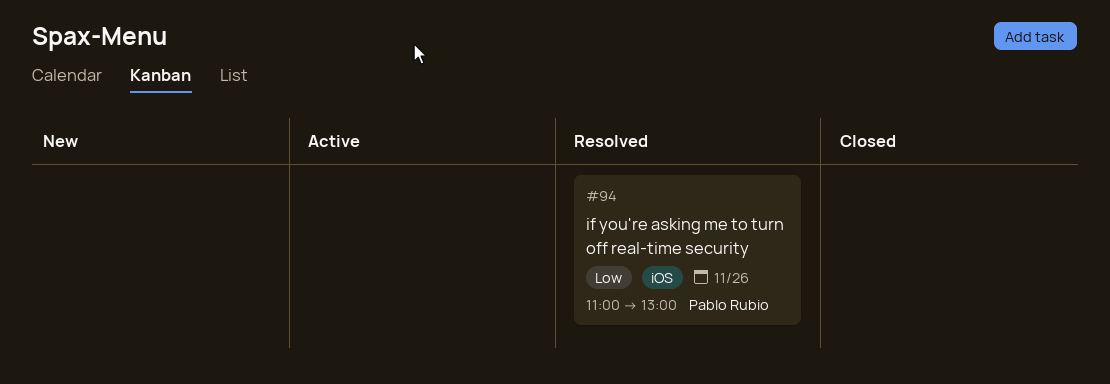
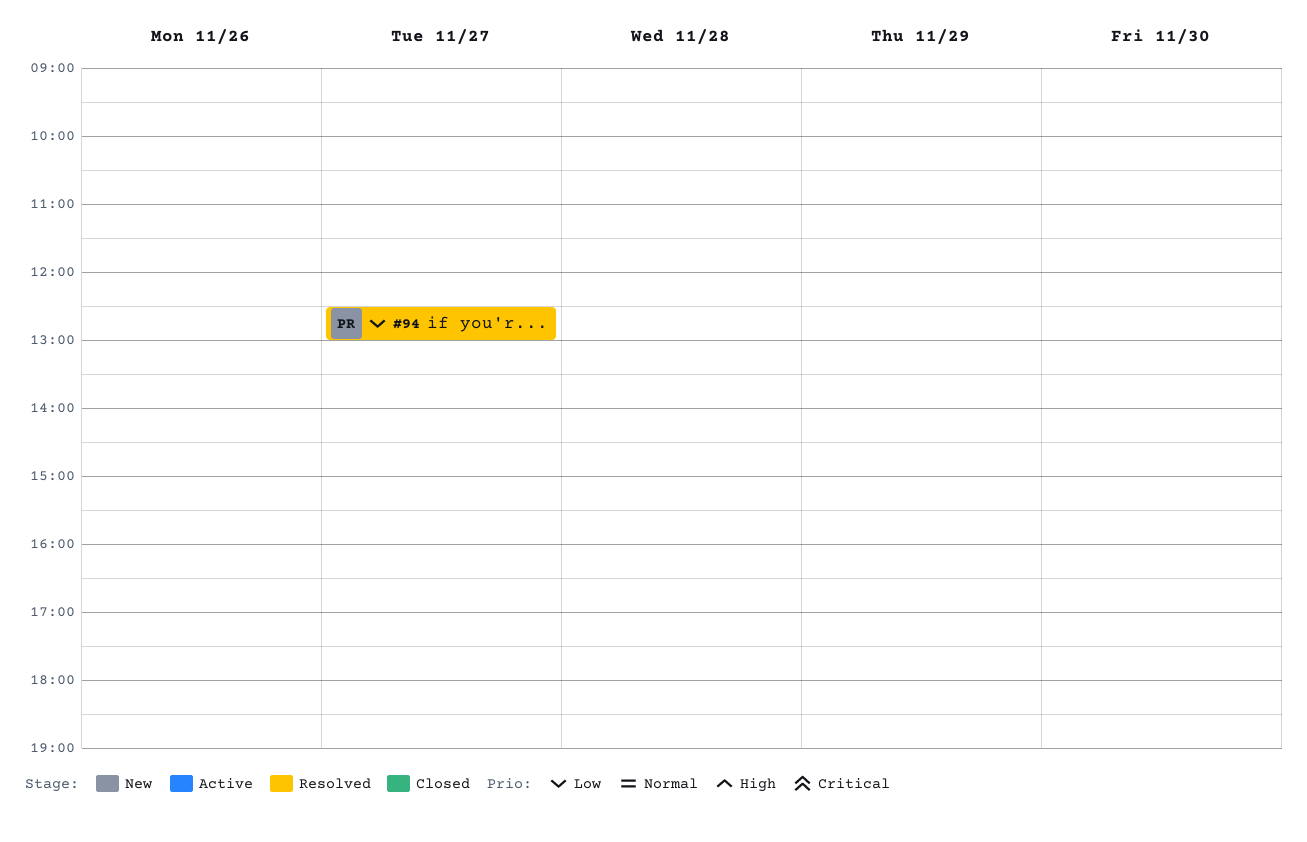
#94, day: Nov 26 -> Nov 27
#94, begins: 11:00 -> 12:30

